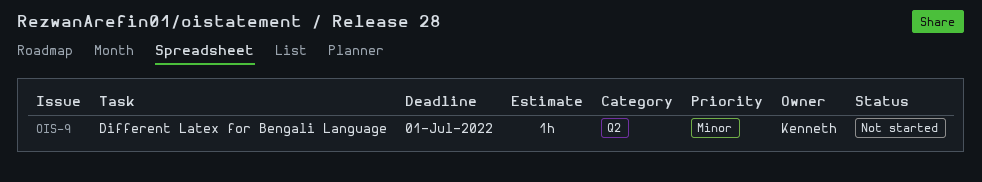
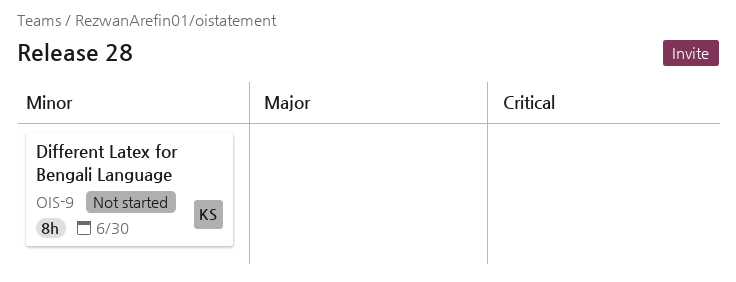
OIS-9, estimate: 1h -> 8h
OIS-9, due: Jul 1 -> Jun 30

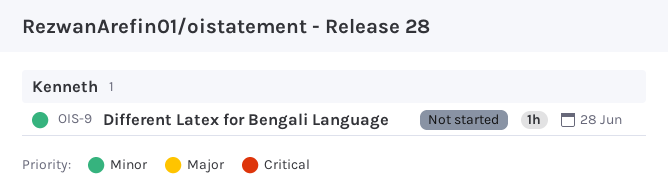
OIS-9, estimate: 8h -> 1h
OIS-9, due: Jun 30 -> Jun 28

